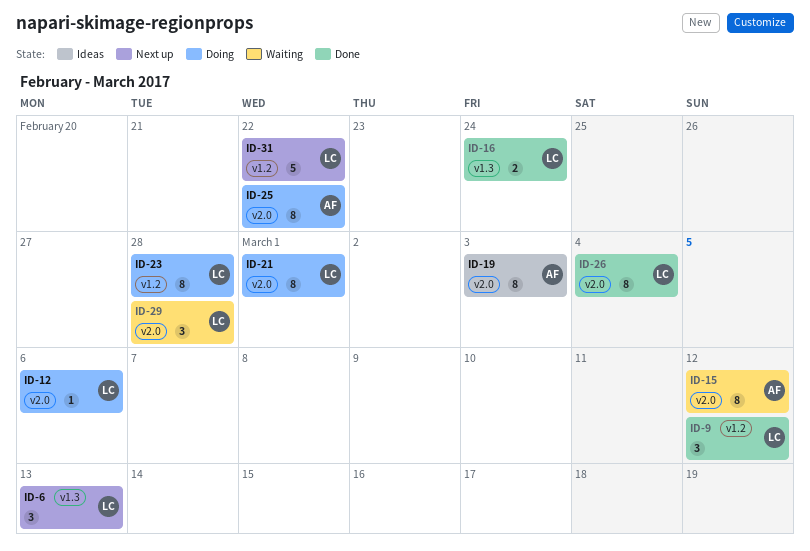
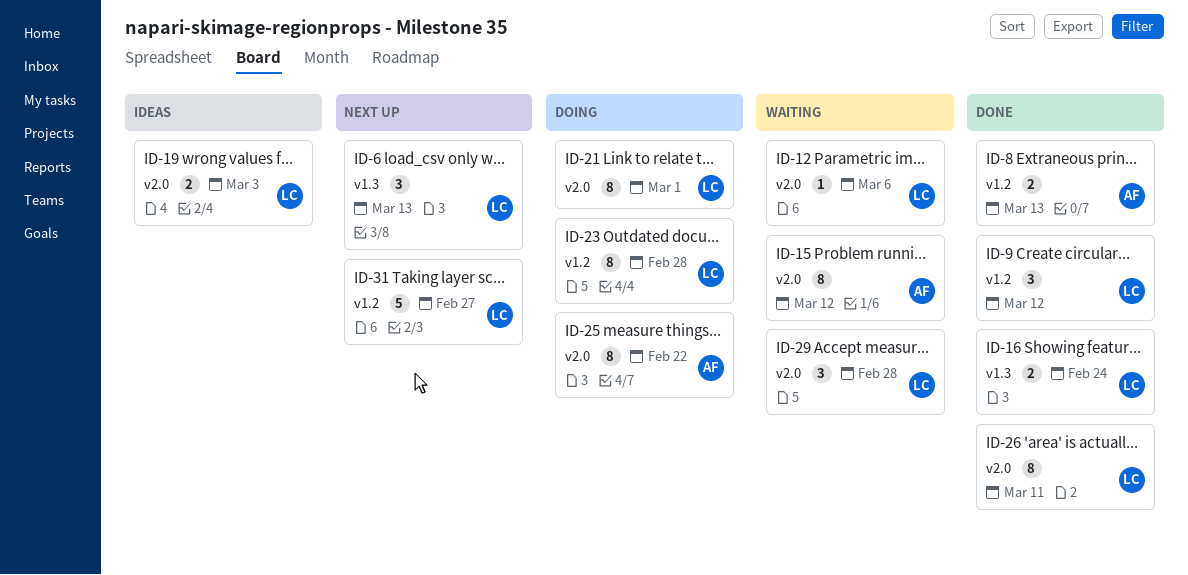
ID-8: none -> present
ID-12, status: Doing -> Waiting
ID-19, owner: AF -> LC
ID-19, estimate: 8 -> 2
ID-26, due: Mar 4 -> Mar 11
ID-31, due: Feb 22 -> Feb 27

